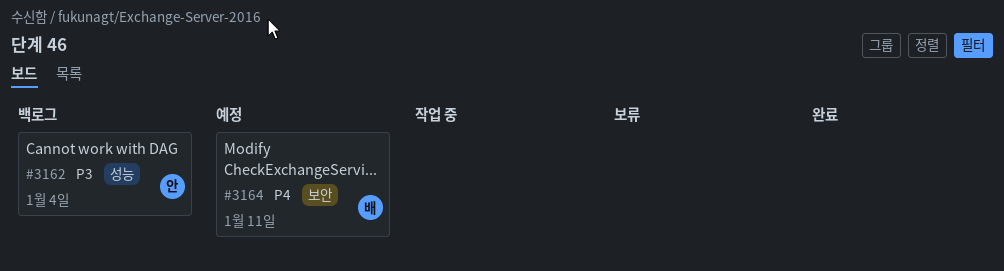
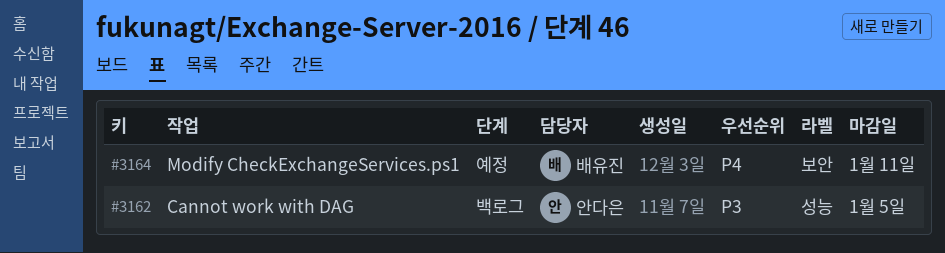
#3162, due: Jan 4 -> Jan 5

